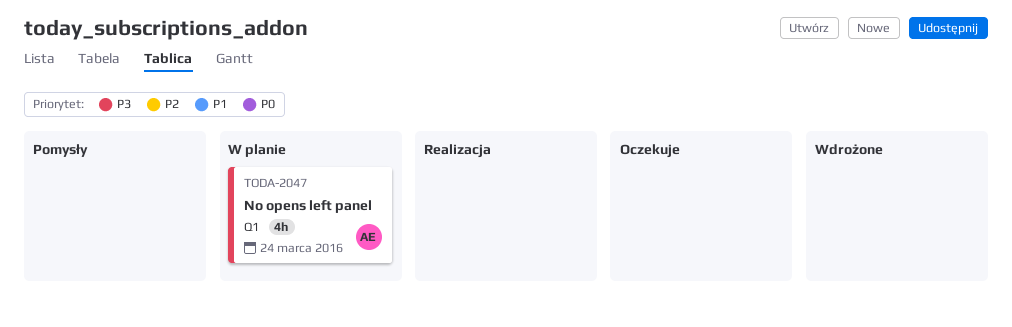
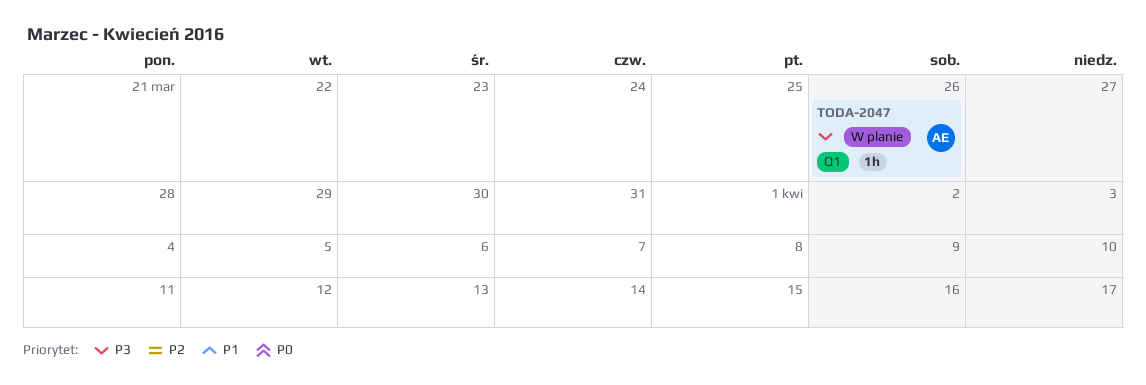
TODA-2047, estimate: 4h -> 1h
TODA-2047, due: Mar 24 -> Mar 26

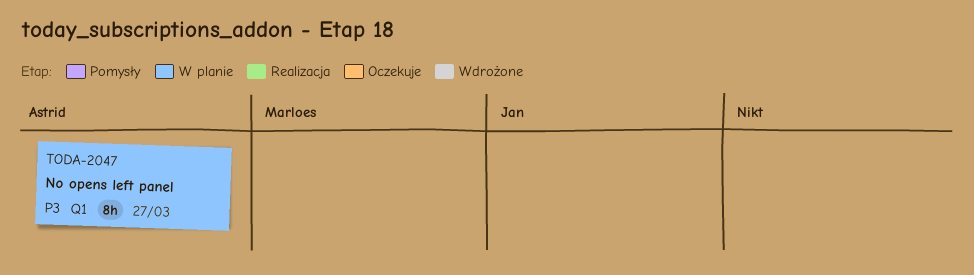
TODA-2047, estimate: 1h -> 8h
TODA-2047, due: Mar 26 -> Mar 27

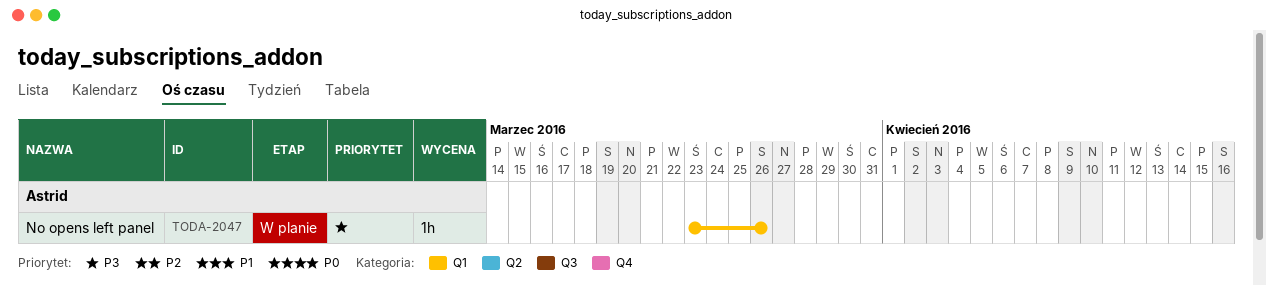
TODA-2047, estimate: 8h -> 1h
TODA-2047, due: Mar 27 -> Mar 26

